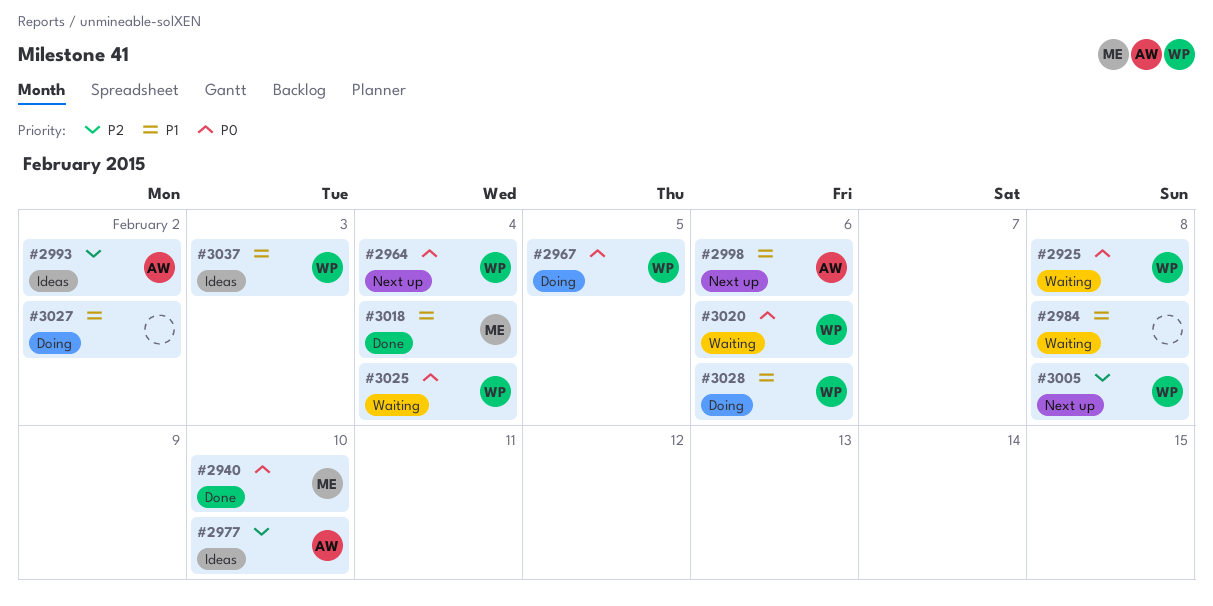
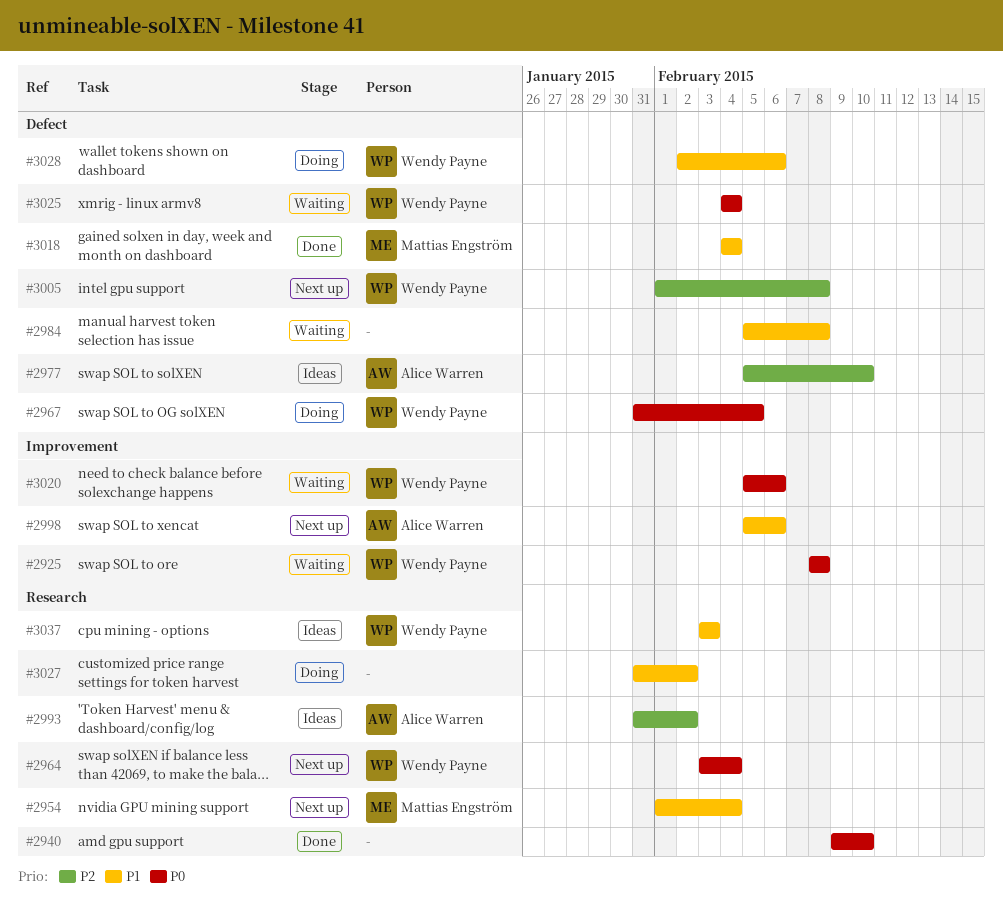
#2940, owner: Mattias Engström -> none
#2954: none -> present

